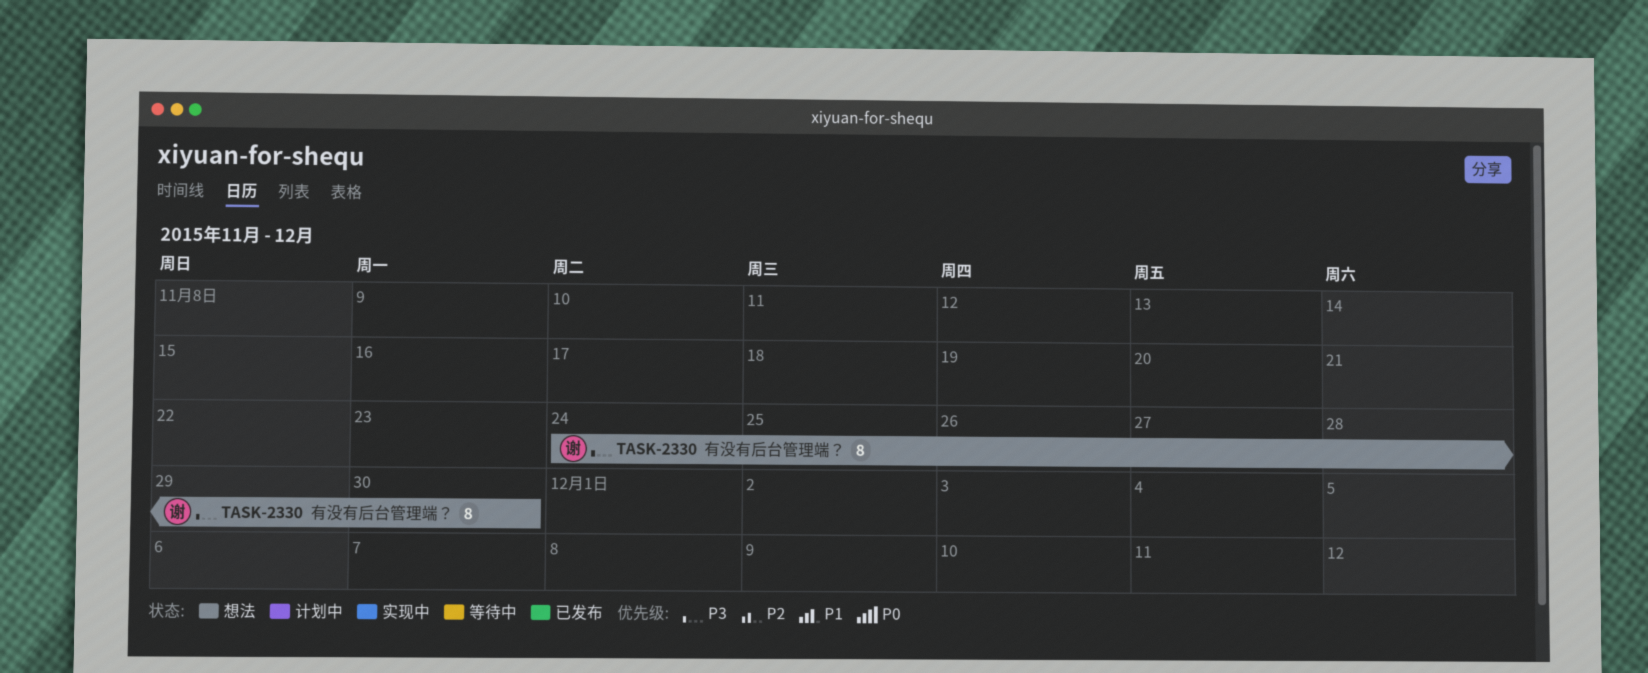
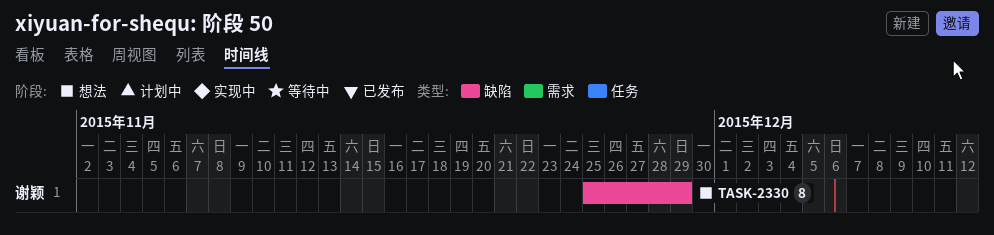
TASK-2330, start: Nov 24 -> Nov 25
TASK-2330, due: Nov 30 -> Nov 29

